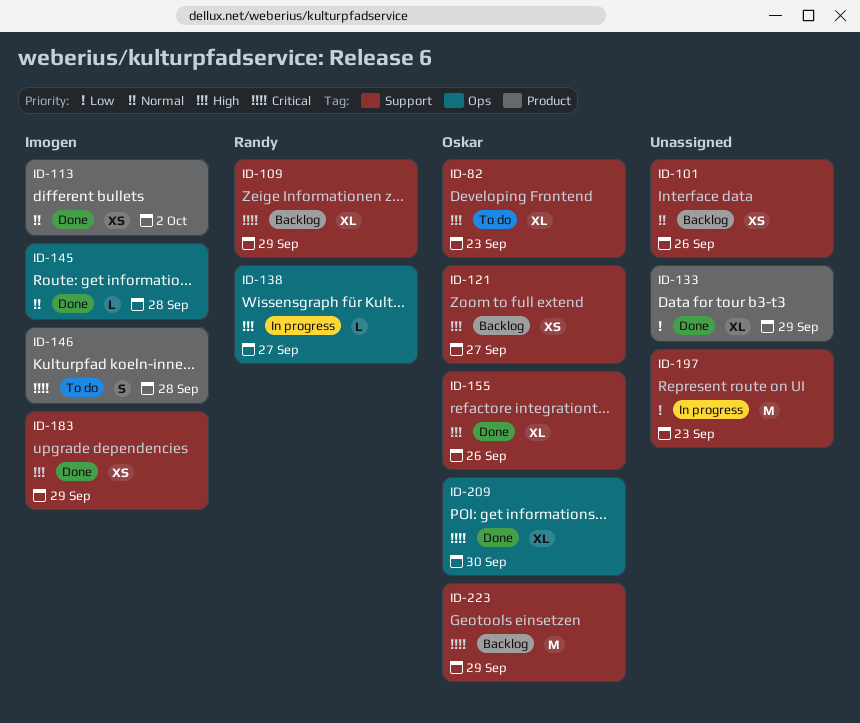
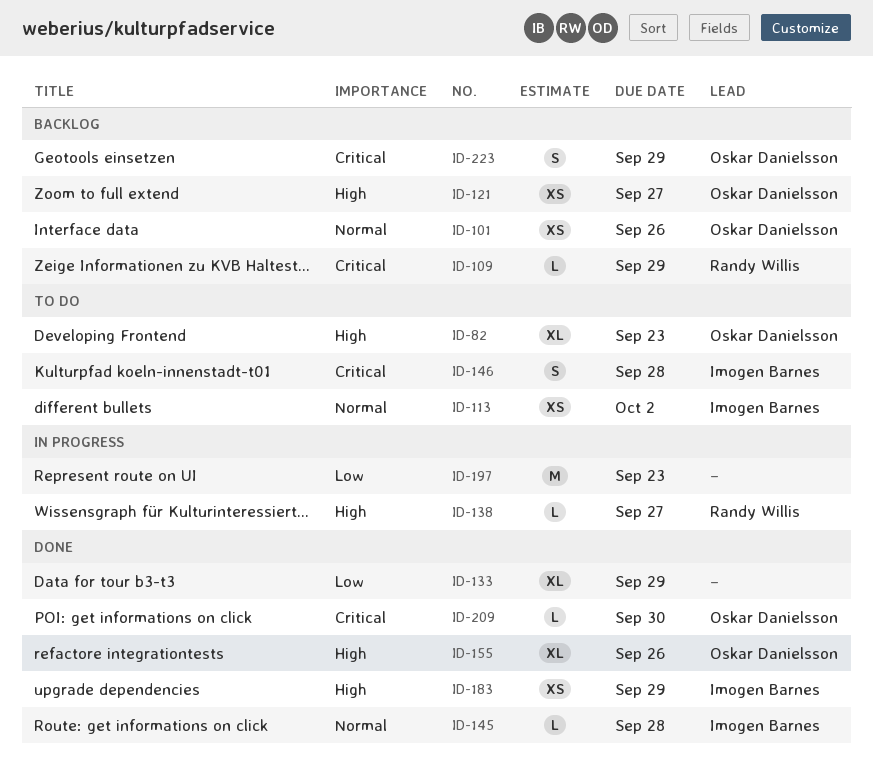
ID-101, owner: none -> Oskar Danielsson
ID-109, estimate: XL -> L
ID-113, status: Done -> To do
ID-209, estimate: XL -> L
ID-223, estimate: M -> S

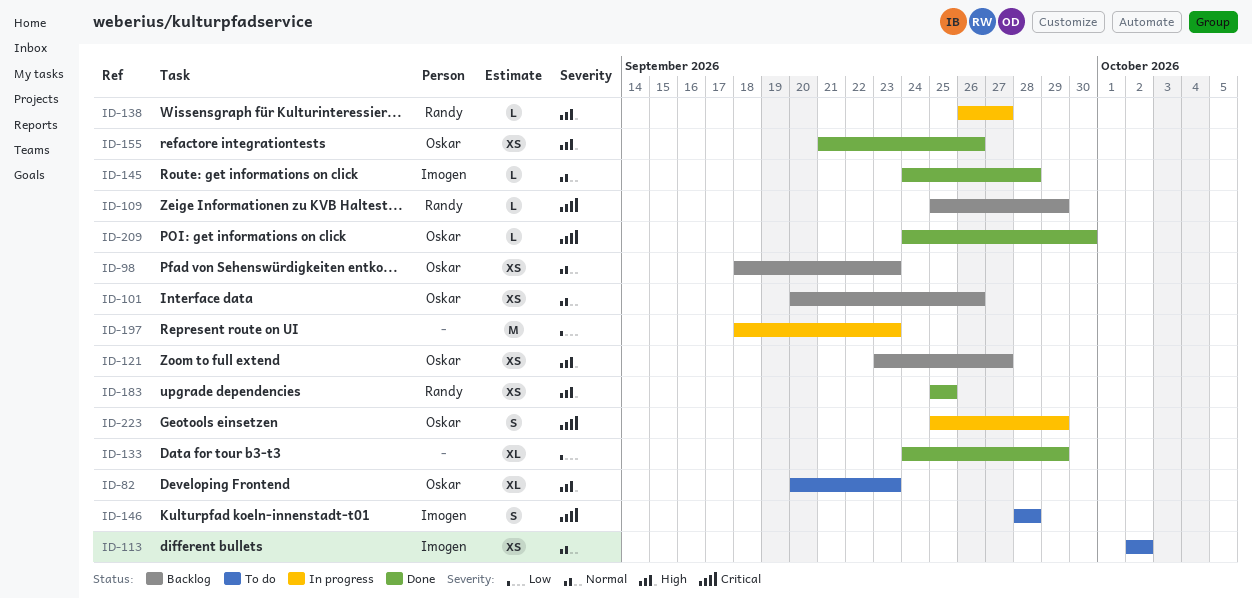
ID-98: none -> present
ID-155, estimate: XL -> XS
ID-183, owner: Imogen Barnes -> Randy Willis
ID-183, due: Sep 29 -> Sep 25
ID-223, status: Backlog -> In progress

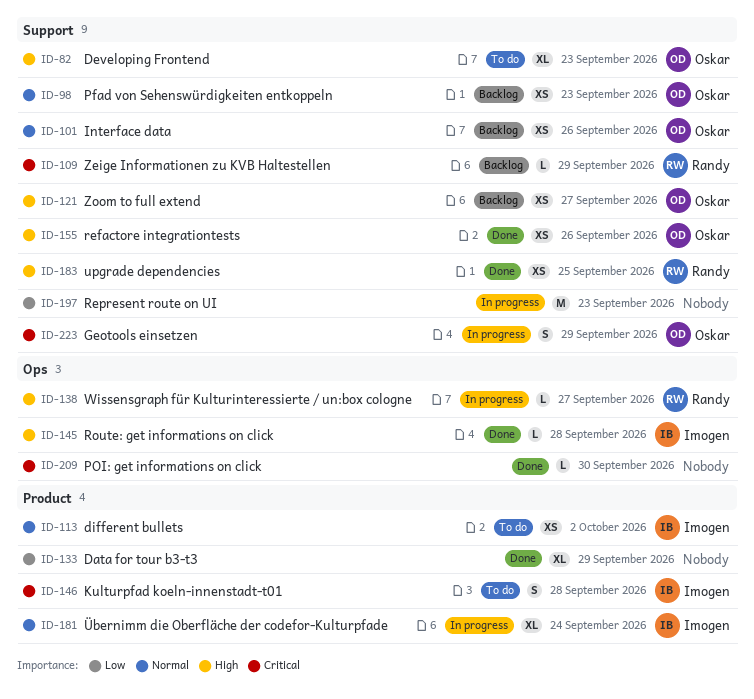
ID-145, priority: Normal -> High
ID-181: none -> present
ID-209, owner: Oskar -> none

